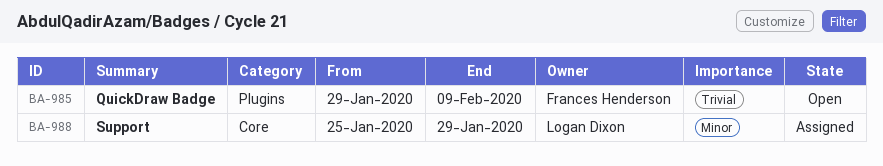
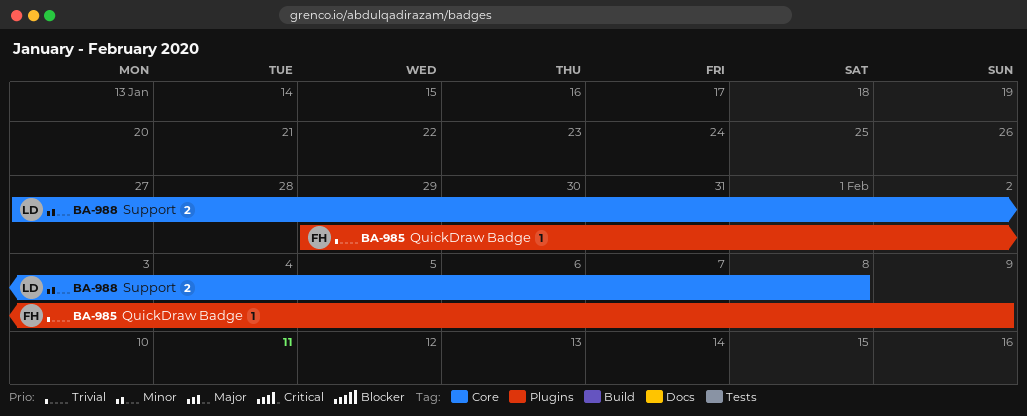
BA-988, start: Jan 25 -> Jan 27
BA-988, due: Jan 29 -> Feb 8

